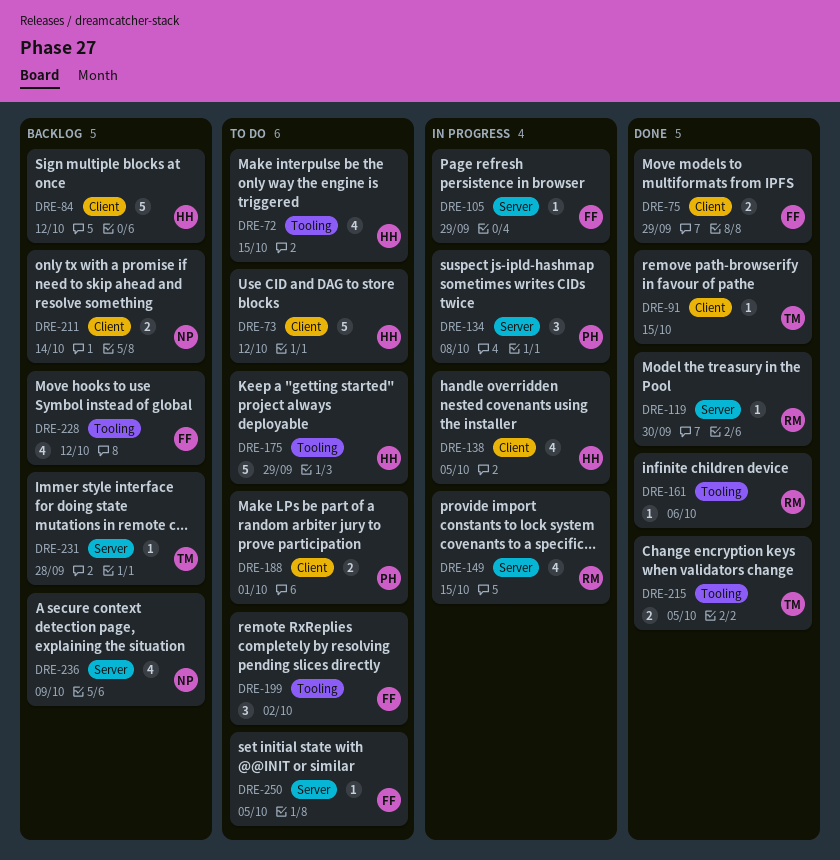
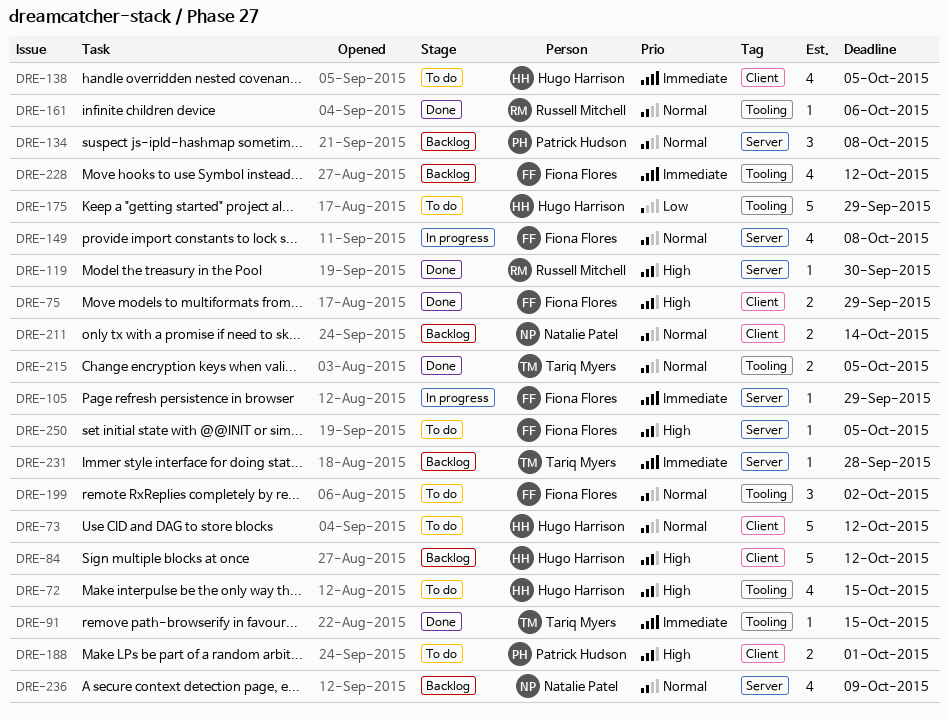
DRE-91, label: Client -> Tooling
DRE-134, status: In progress -> Backlog
DRE-138, status: In progress -> To do
DRE-149, owner: Russell Mitchell -> Fiona Flores
DRE-149, due: Oct 15 -> Oct 8

